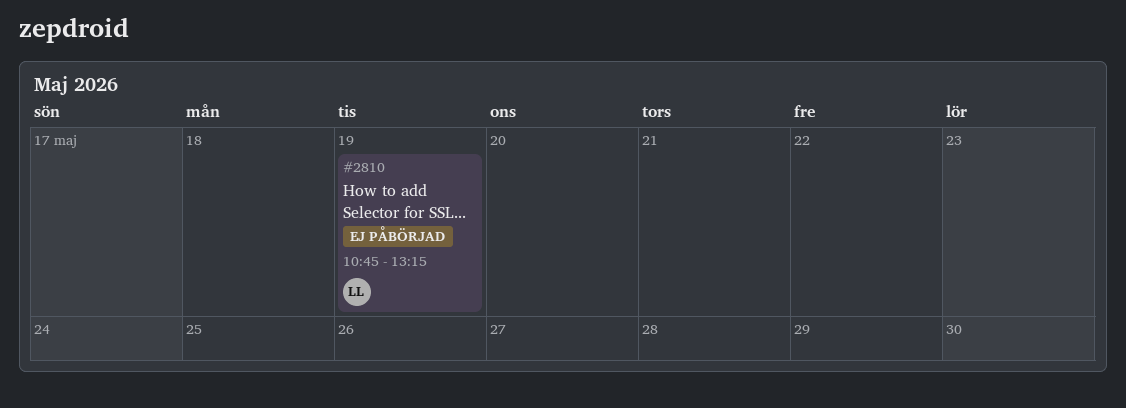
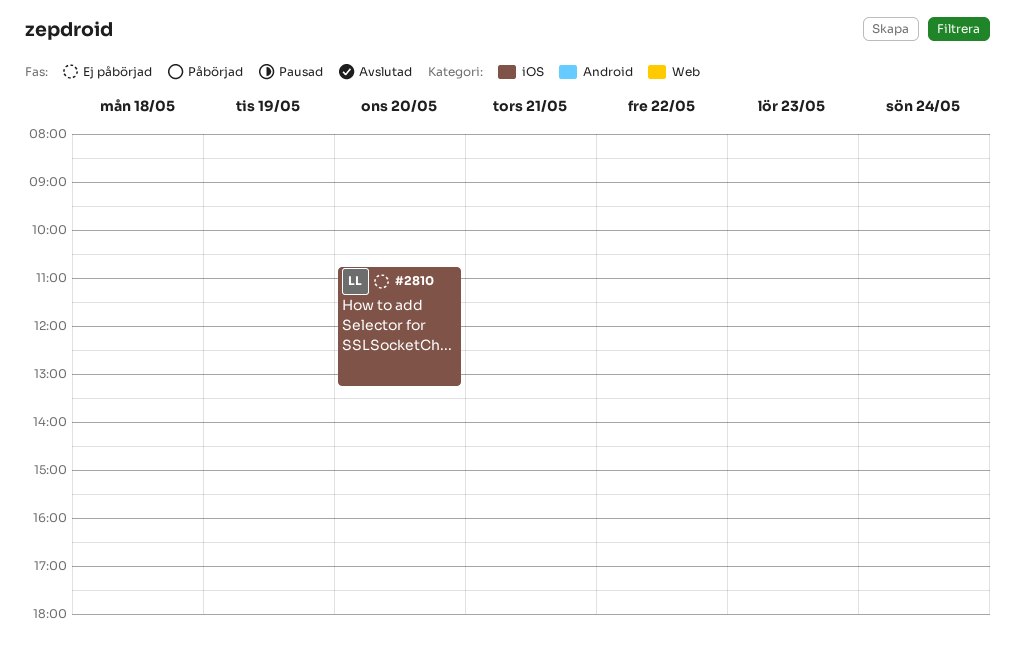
#2810, day: May 19 -> May 20

